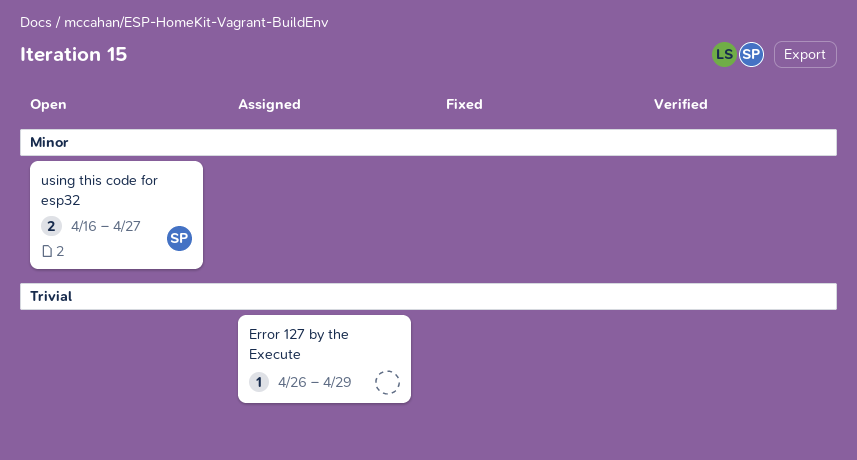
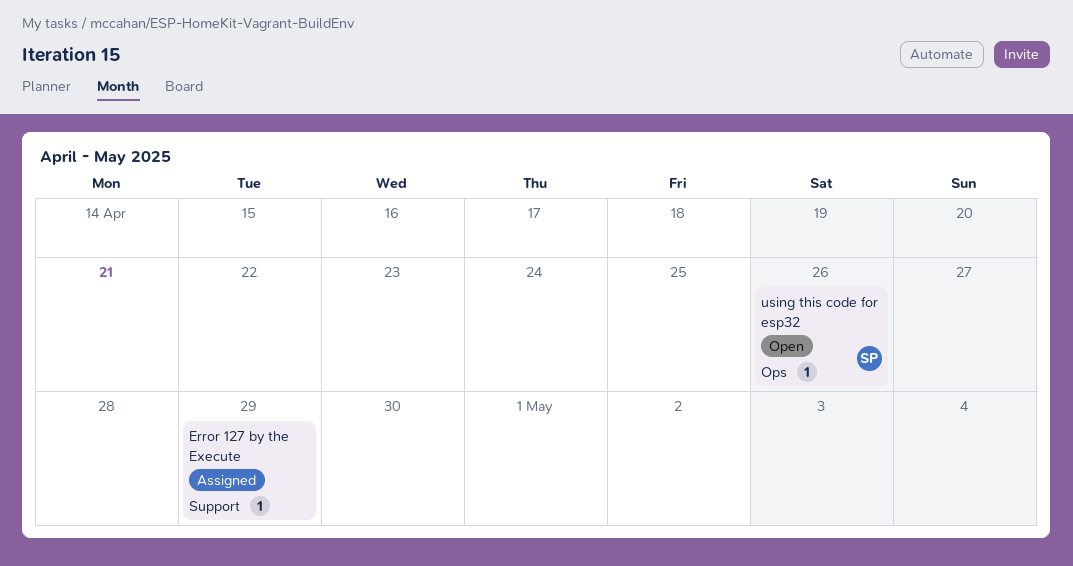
using this code for esp32, estimate: 2 -> 1
using this code for esp32, due: Apr 27 -> Apr 26

